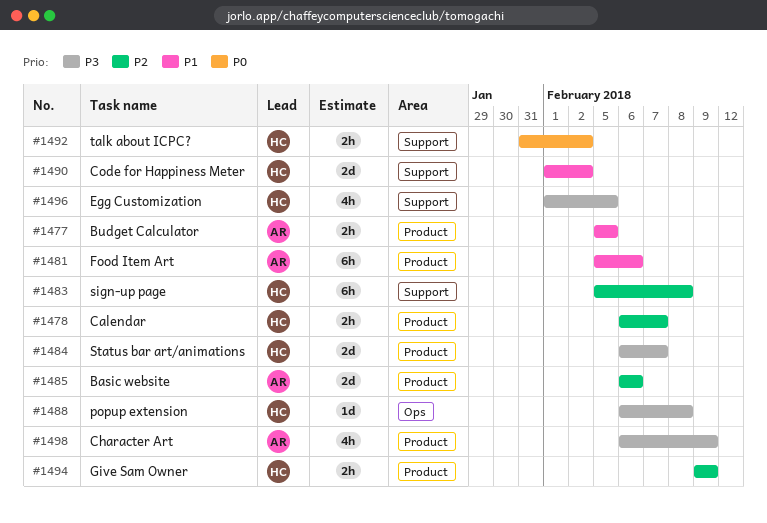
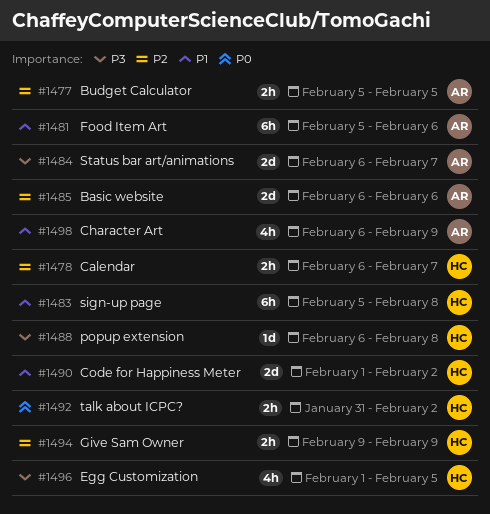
#1477, priority: P1 -> P2
#1483, priority: P2 -> P1
#1484, owner: HC -> AR
#1498, priority: P3 -> P1

